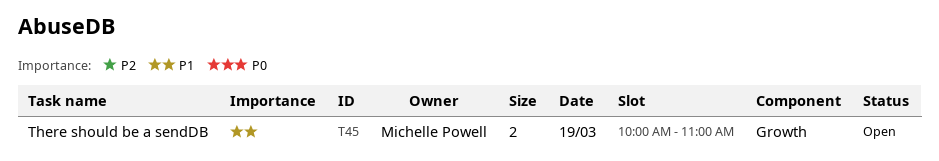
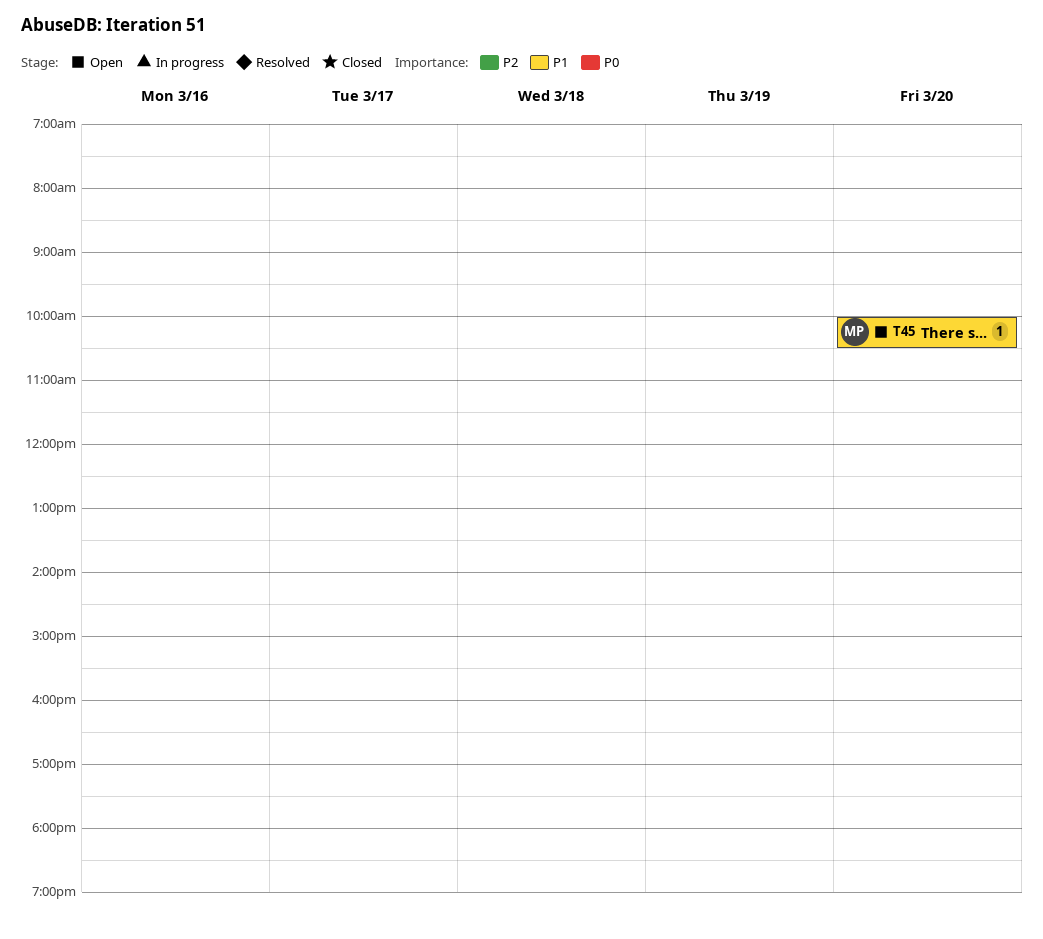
T45, estimate: 2 -> 1
T45, day: Mar 19 -> Mar 20
T45, ends: 11:00 -> 10:30

